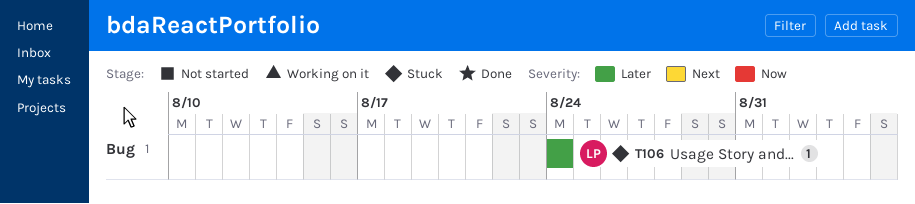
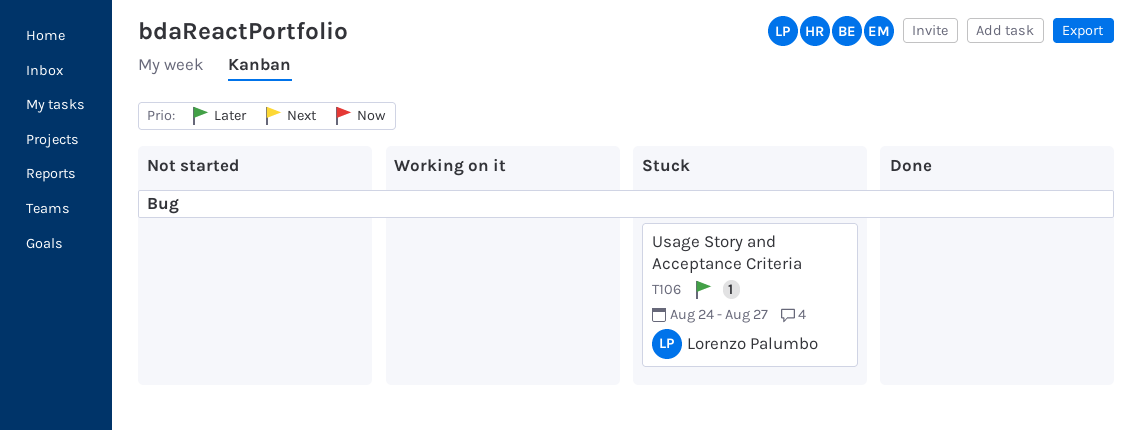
T106, due: Aug 24 -> Aug 27

